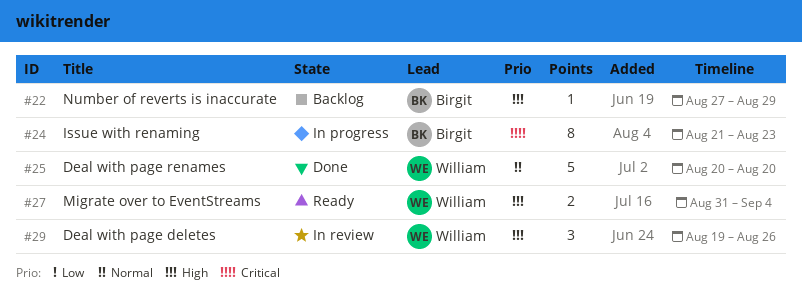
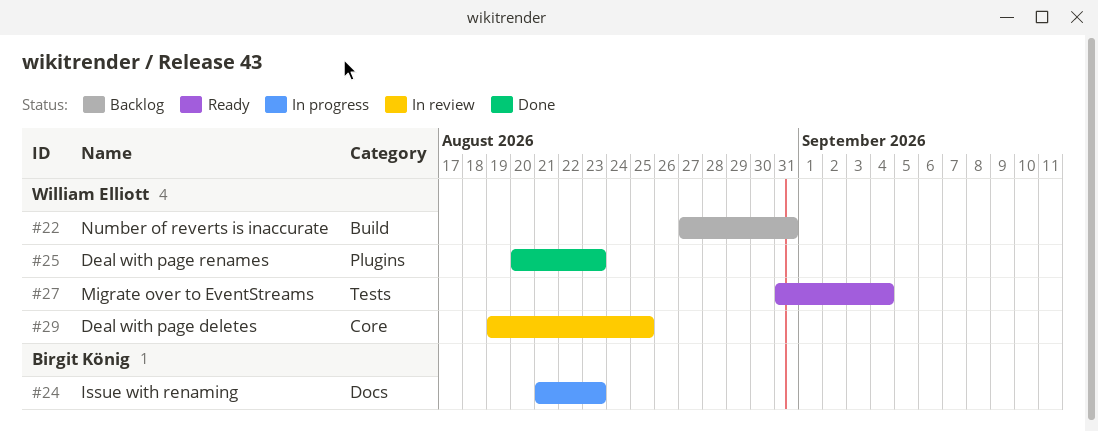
#22, owner: Birgit König -> William Elliott
#22, due: Aug 29 -> Aug 31
#25, due: Aug 20 -> Aug 23
#29, due: Aug 26 -> Aug 25

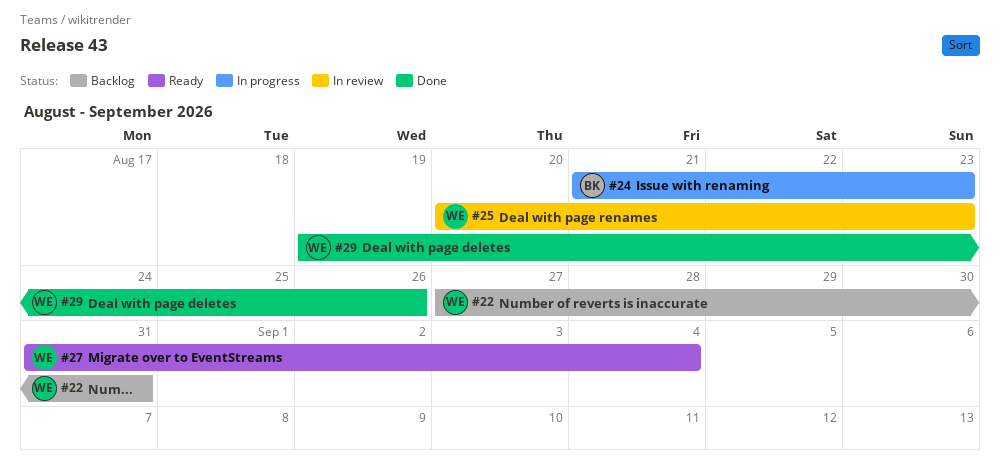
#25, status: Done -> In review
#29, status: In review -> Done
#29, due: Aug 25 -> Aug 26

